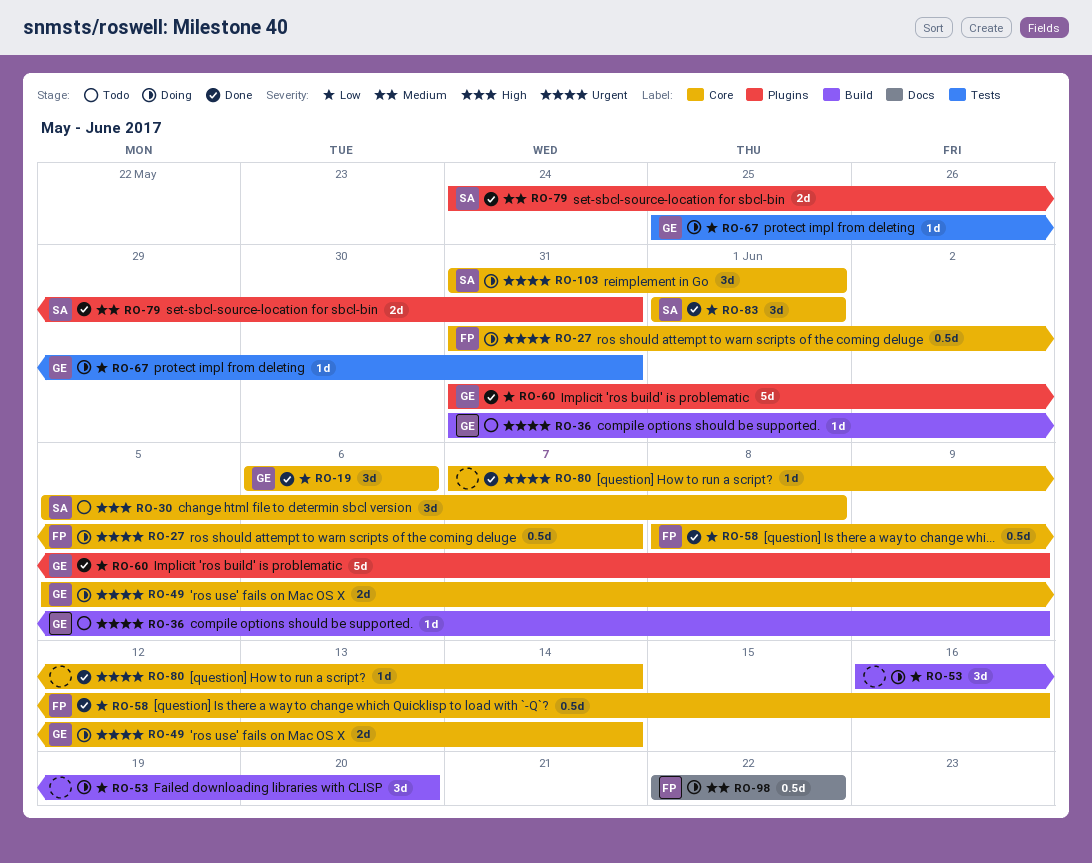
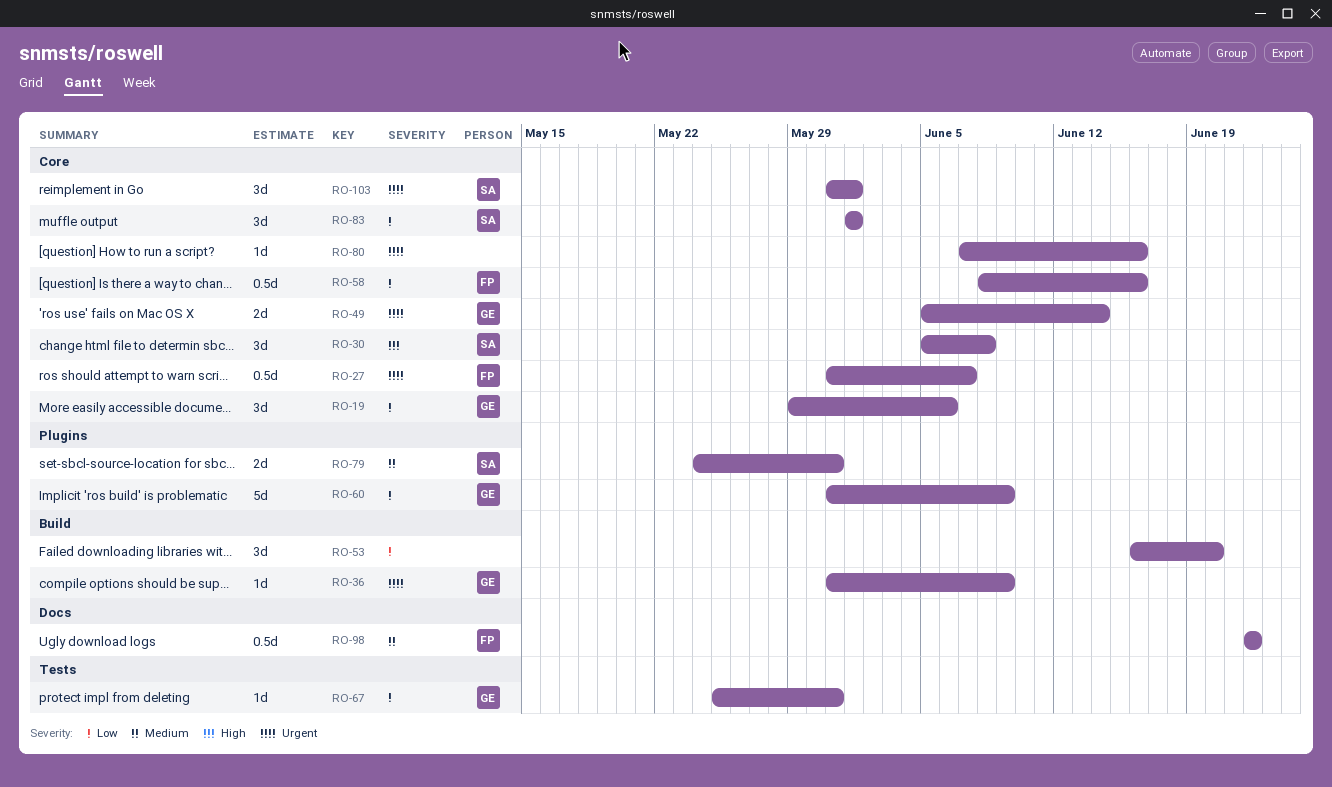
RO-19, start: Jun 6 -> May 29
RO-80, due: Jun 14 -> Jun 16

